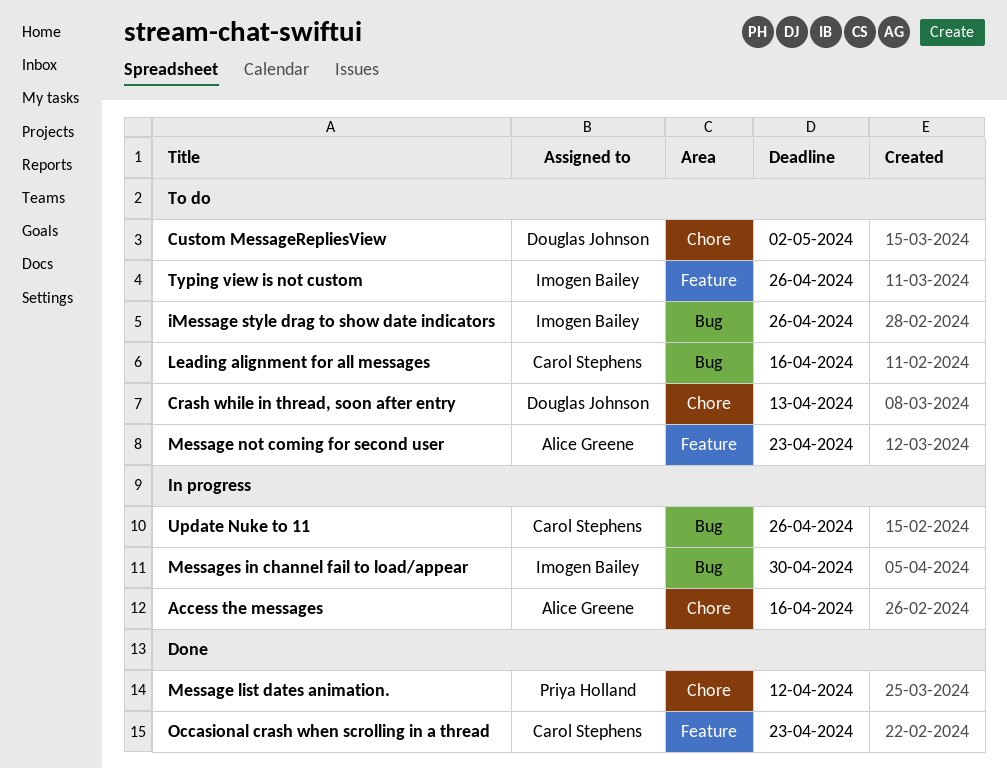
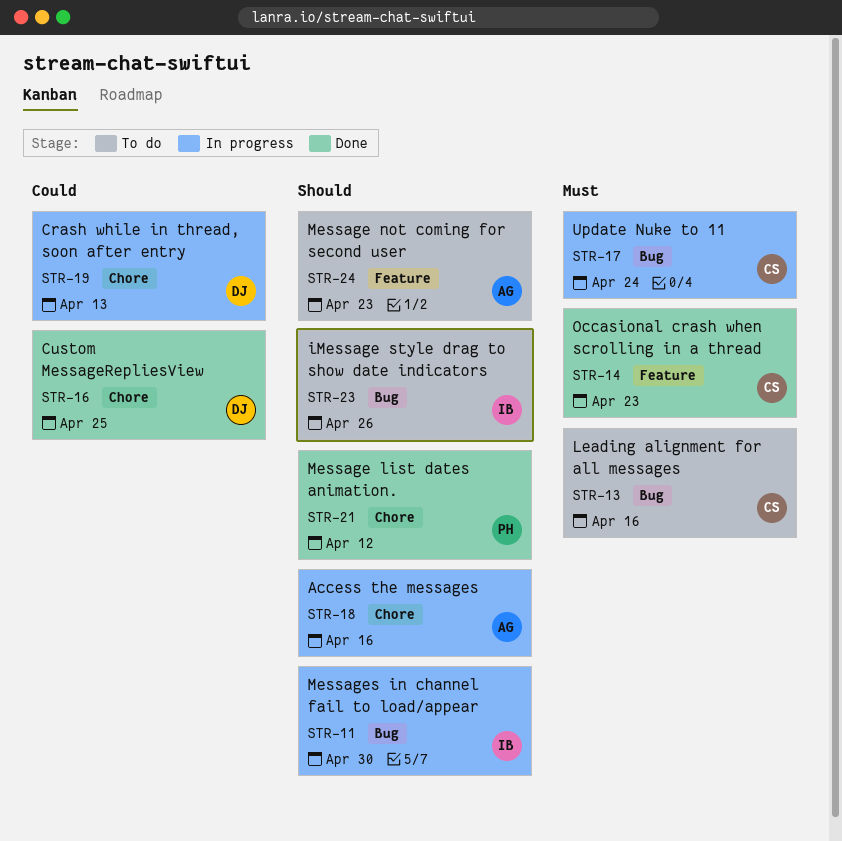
Crash while in thread, soon after entry, status: To do -> In progress
Custom MessageRepliesView, status: To do -> Done
Custom MessageRepliesView, due: May 2 -> Apr 25
Typing view is not custom: present -> none
Update Nuke to 11, due: Apr 26 -> Apr 24

